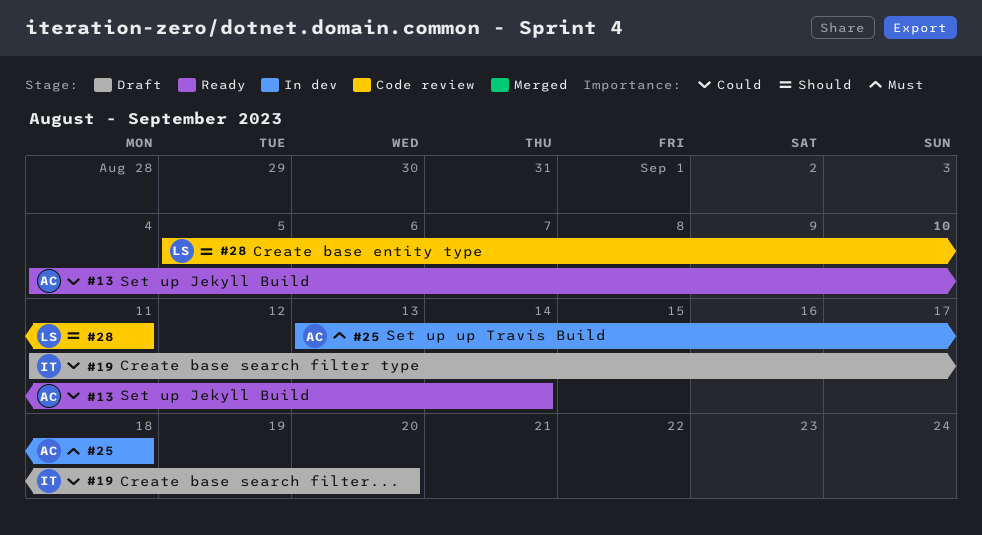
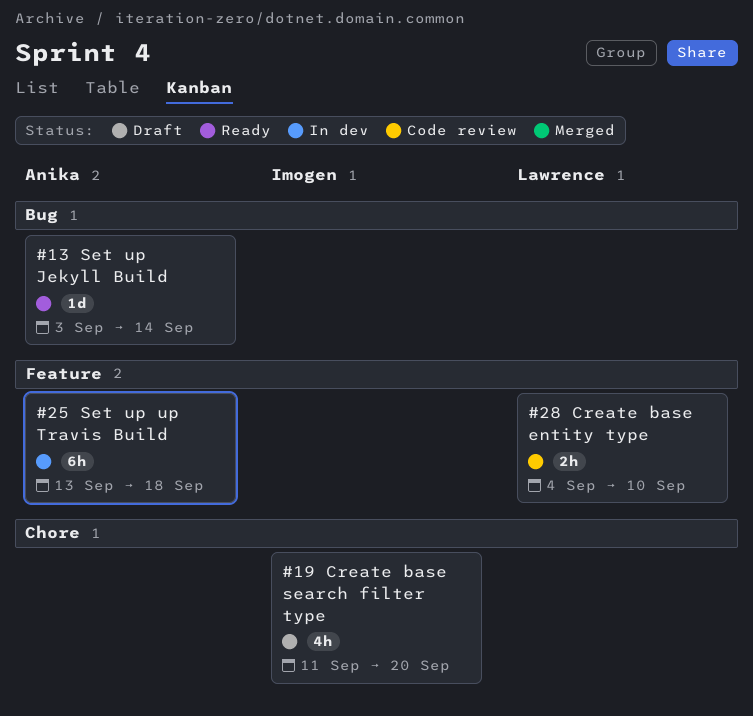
#13, start: Sep 4 -> Sep 3
#28, start: Sep 5 -> Sep 4
#28, due: Sep 11 -> Sep 10

